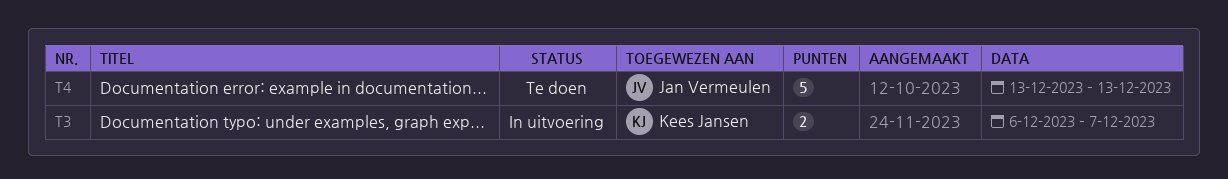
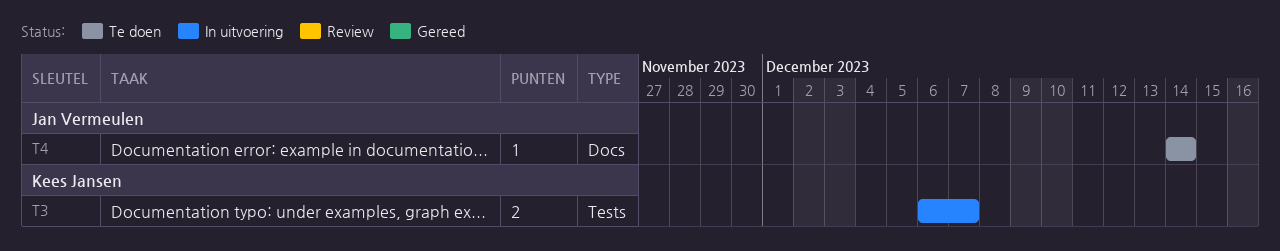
T4, estimate: 5 -> 1
T4, start: Dec 13 -> Dec 14
T4, due: Dec 13 -> Dec 14

